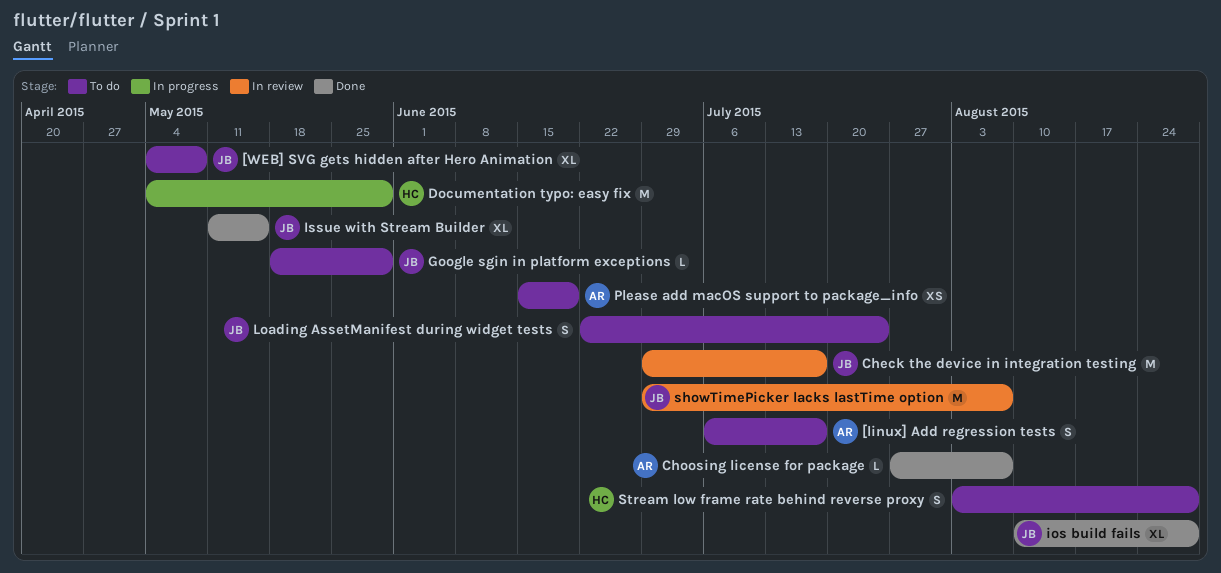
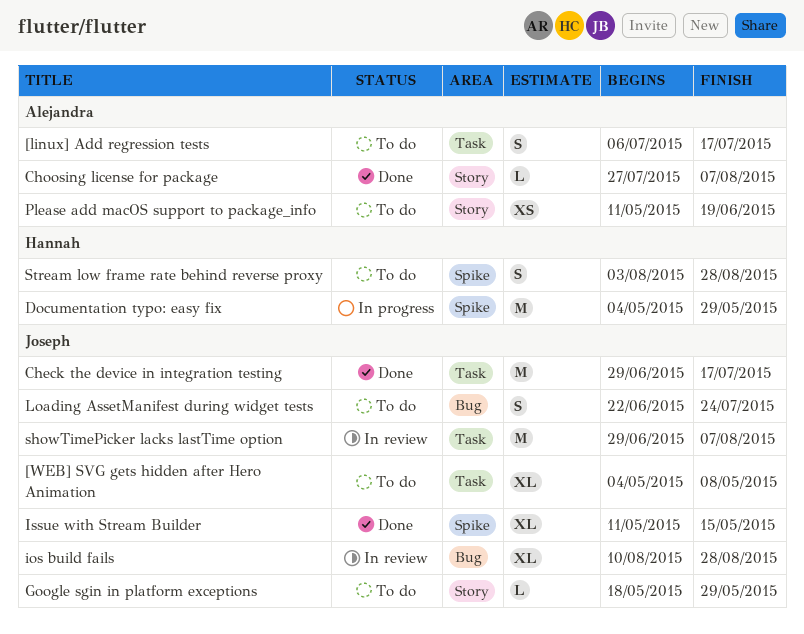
Check the device in integration testing, status: In review -> Done
ios build fails, status: Done -> In review
Please add macOS support to package_info, start: Jun 15 -> May 11

